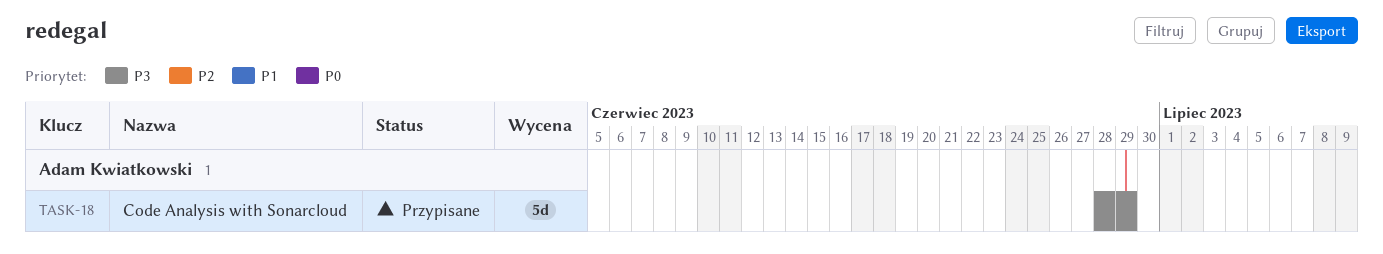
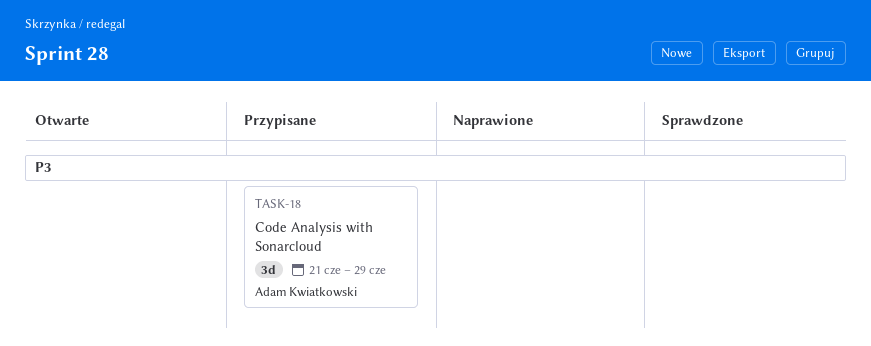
TASK-18, estimate: 5d -> 3d
TASK-18, start: Jun 28 -> Jun 21

